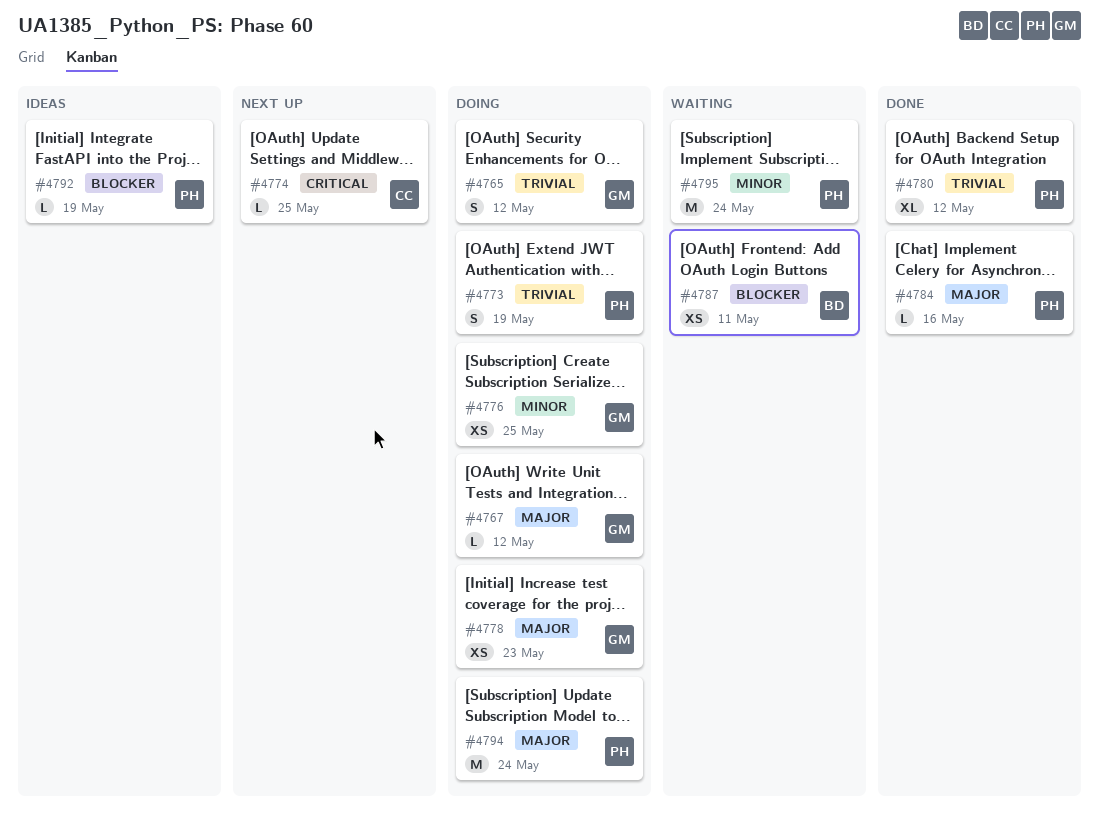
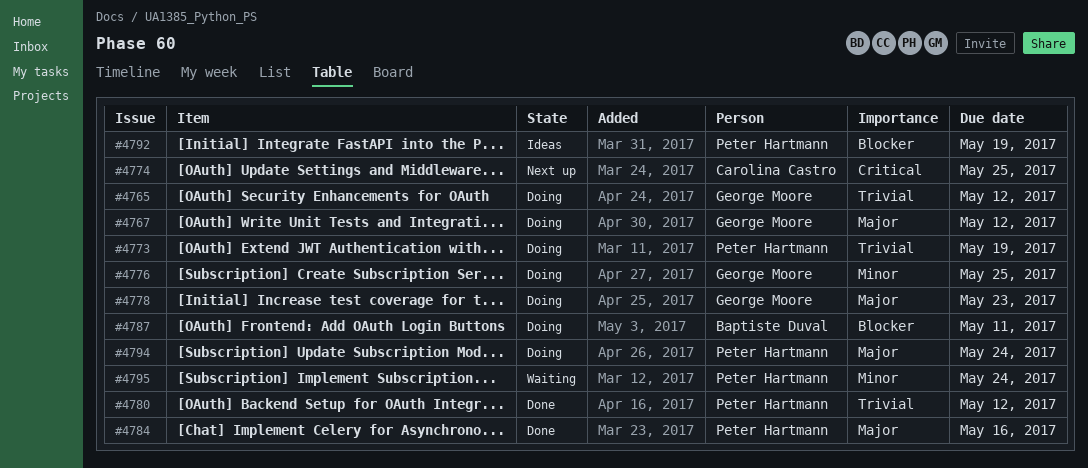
#4787, status: Waiting -> Doing

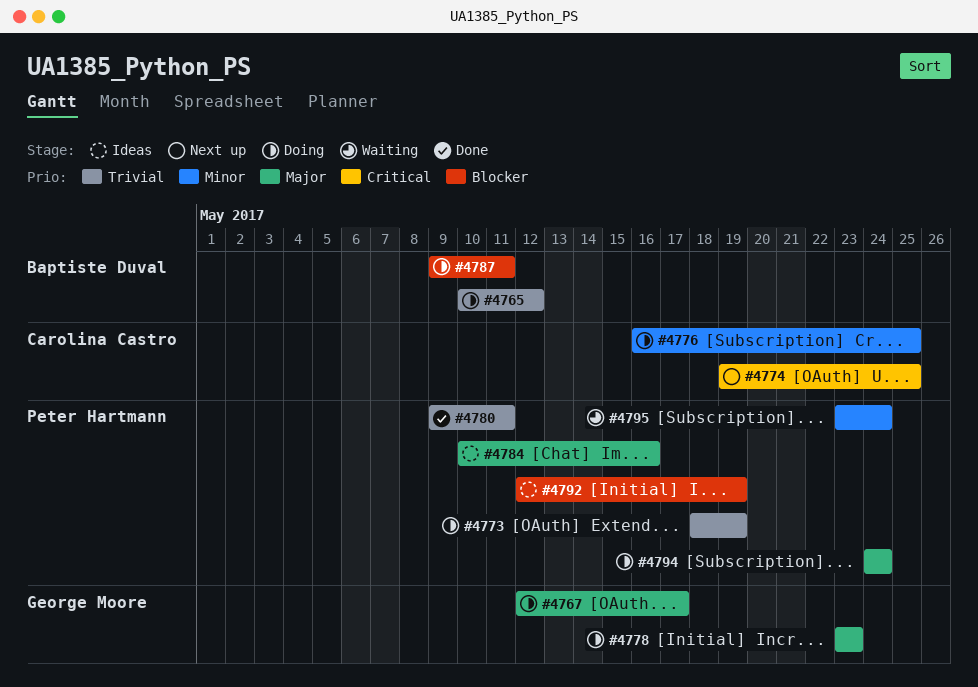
#4765, owner: George Moore -> Baptiste Duval
#4767, due: May 12 -> May 17
#4776, owner: George Moore -> Carolina Castro
#4780, due: May 12 -> May 11
#4784, status: Done -> Ideas

